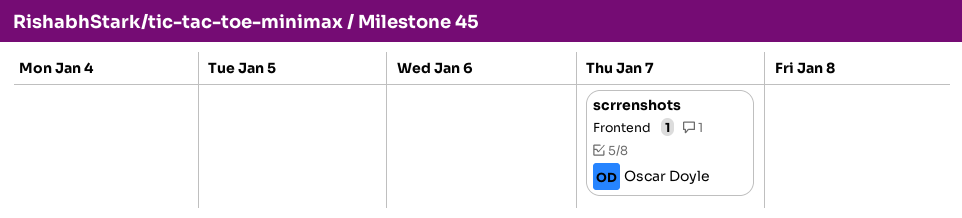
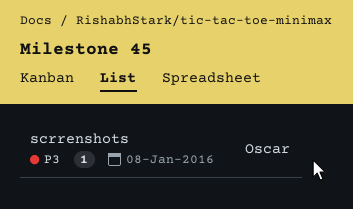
scrrenshots, due: Jan 7 -> Jan 8

